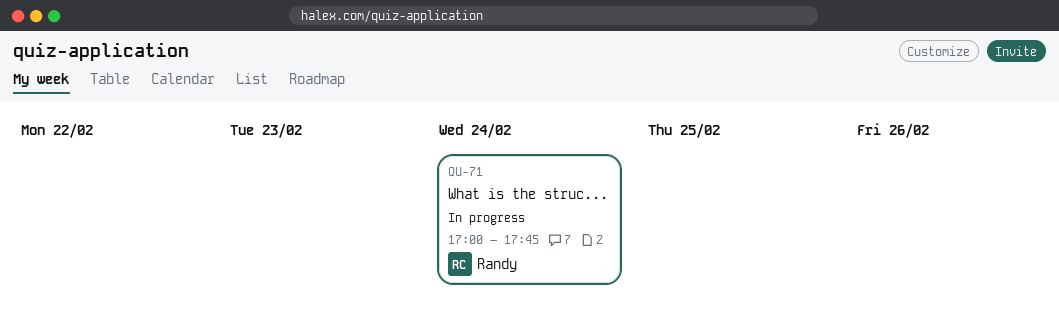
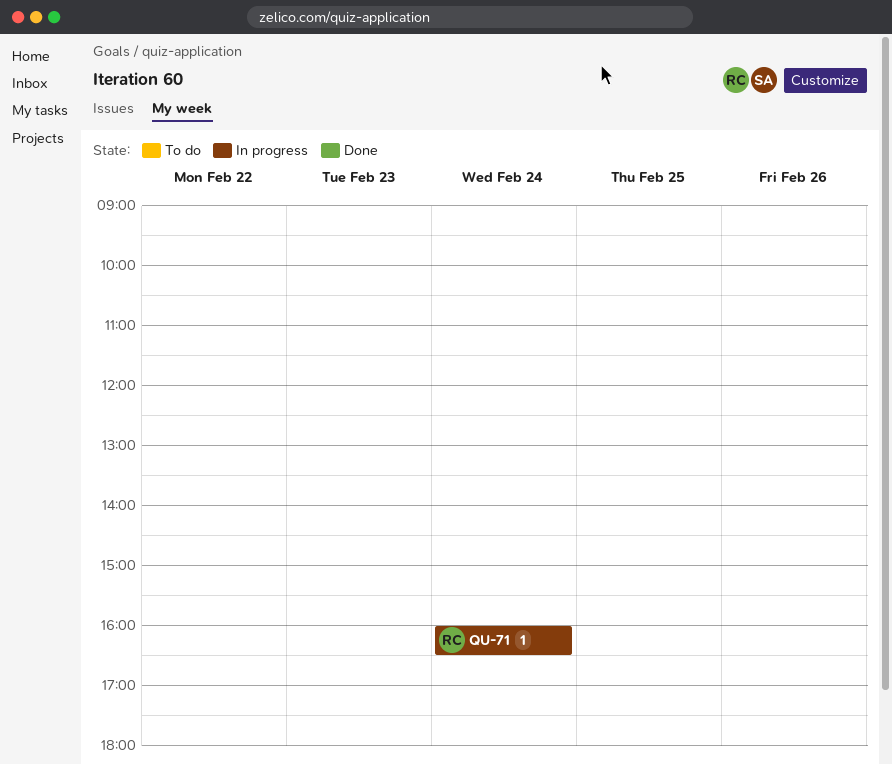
QU-71, begins: 17:00 -> 16:00
QU-71, ends: 17:45 -> 16:30

